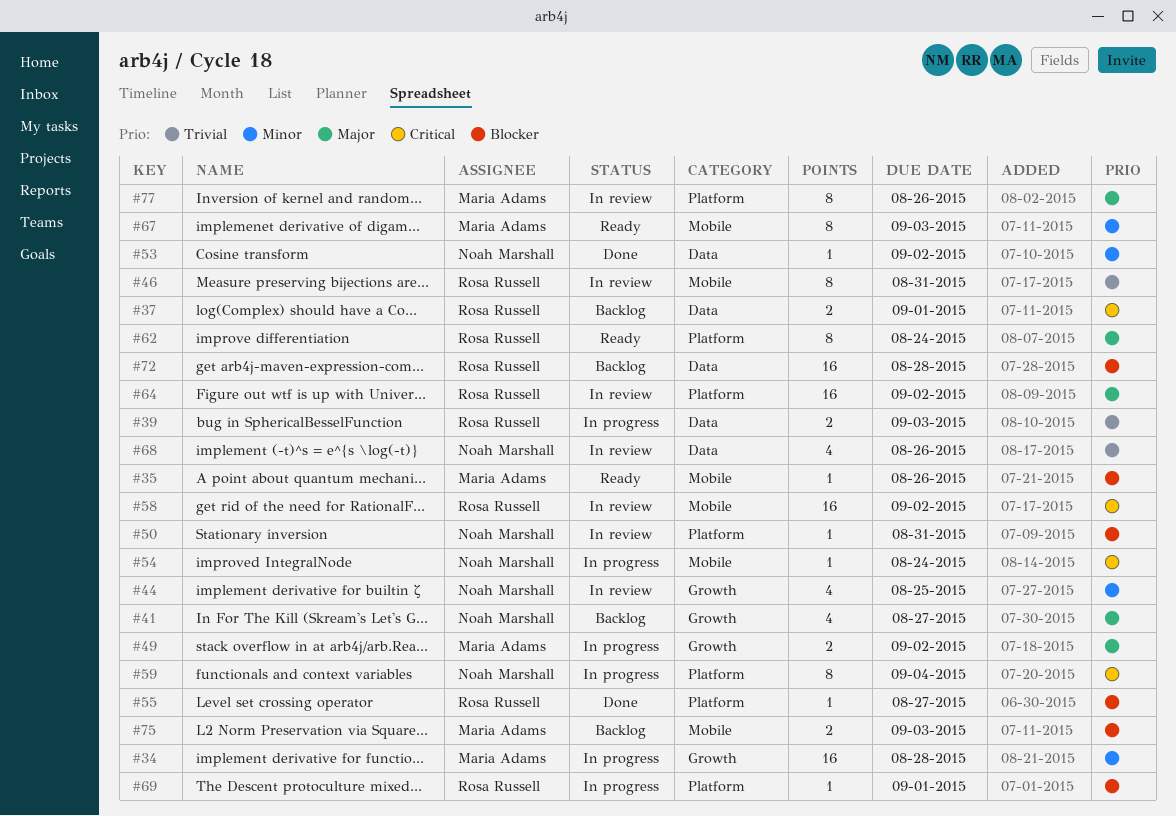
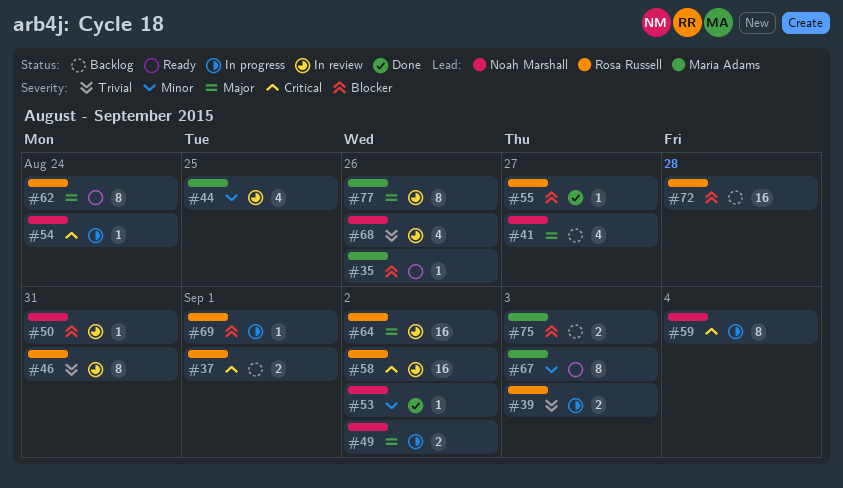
#34: present -> none
#44, owner: Noah Marshall -> Maria Adams
#49, owner: Maria Adams -> Noah Marshall

